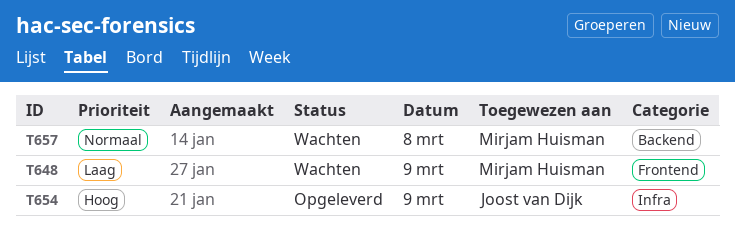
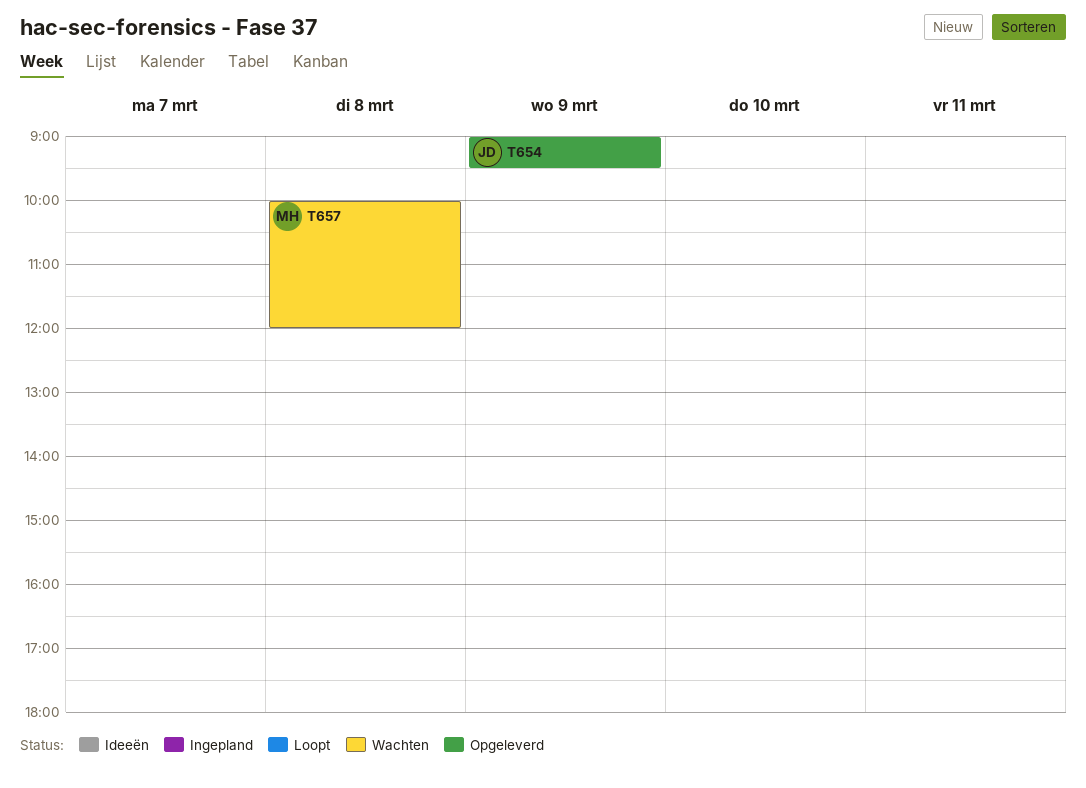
T648: present -> none

